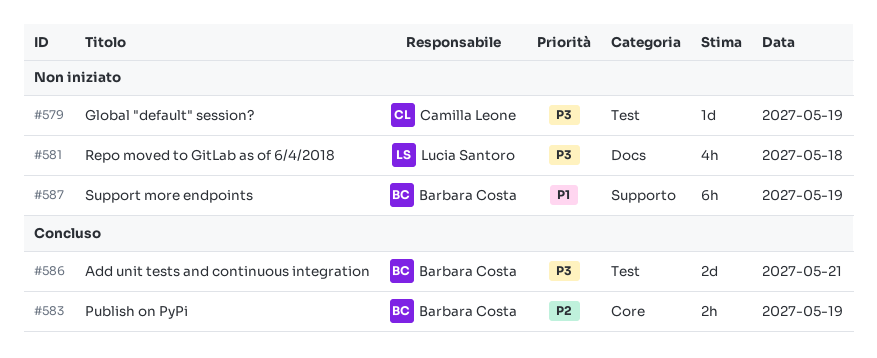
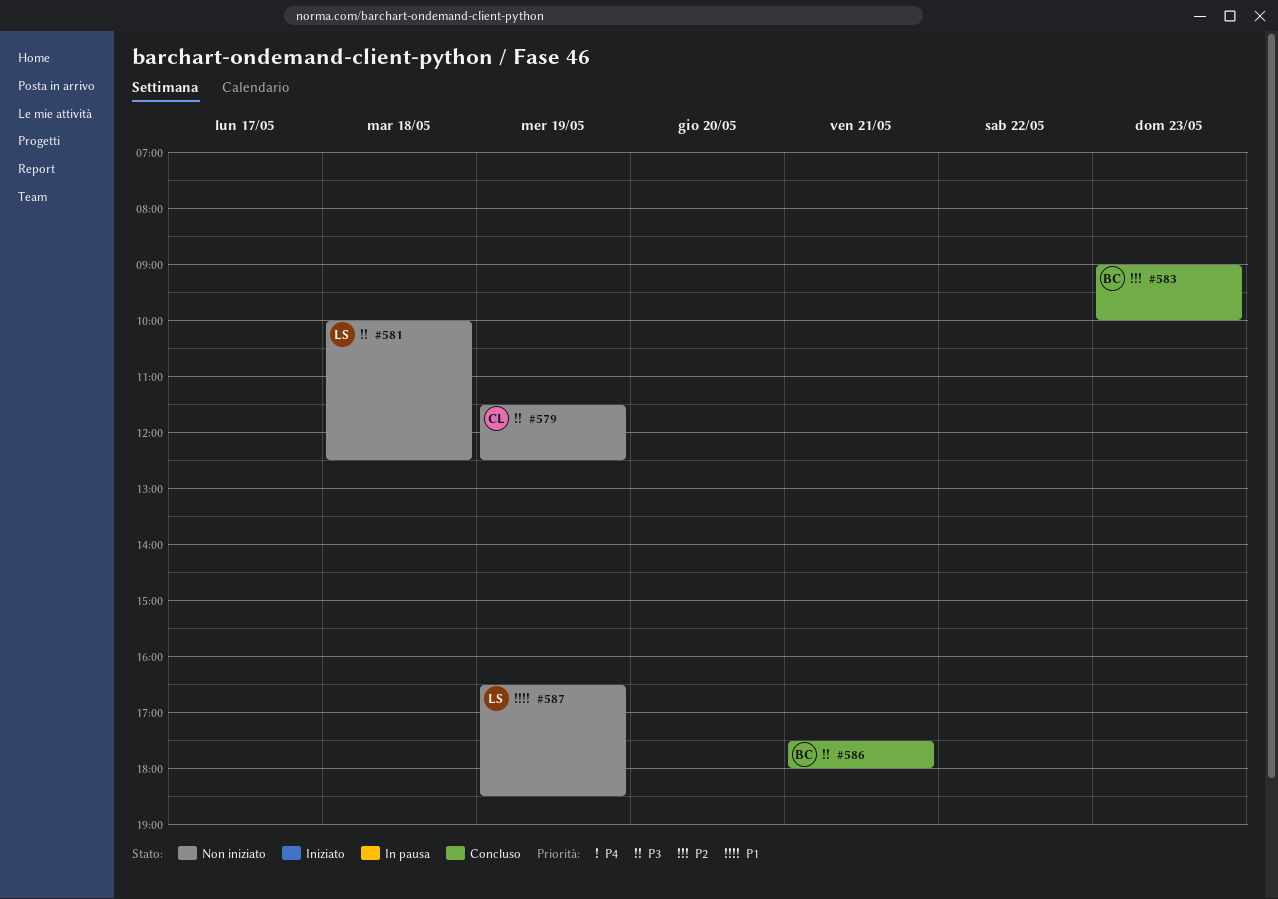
#583, day: May 19 -> May 23
#587, owner: Barbara Costa -> Lucia Santoro

